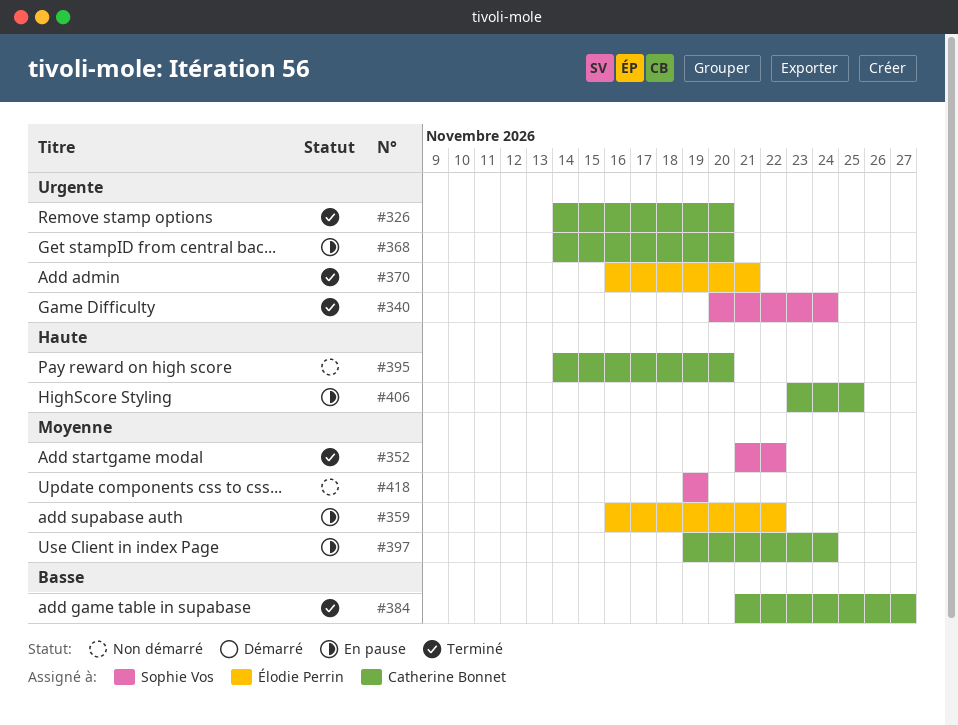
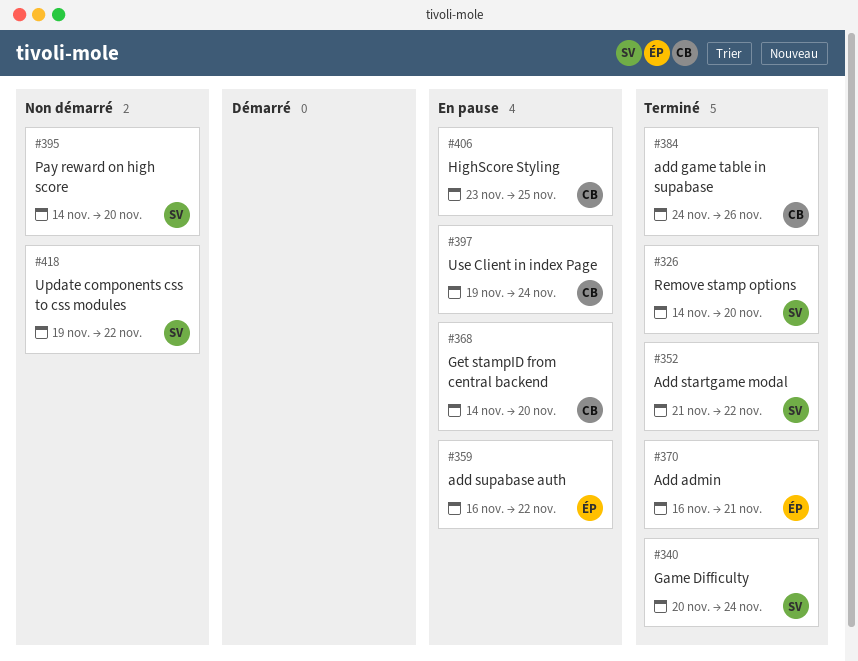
#326, owner: Catherine Bonnet -> Sophie Vos
#384, start: Nov 21 -> Nov 24
#384, due: Nov 27 -> Nov 26
#395, owner: Catherine Bonnet -> Sophie Vos
#418, due: Nov 19 -> Nov 22

